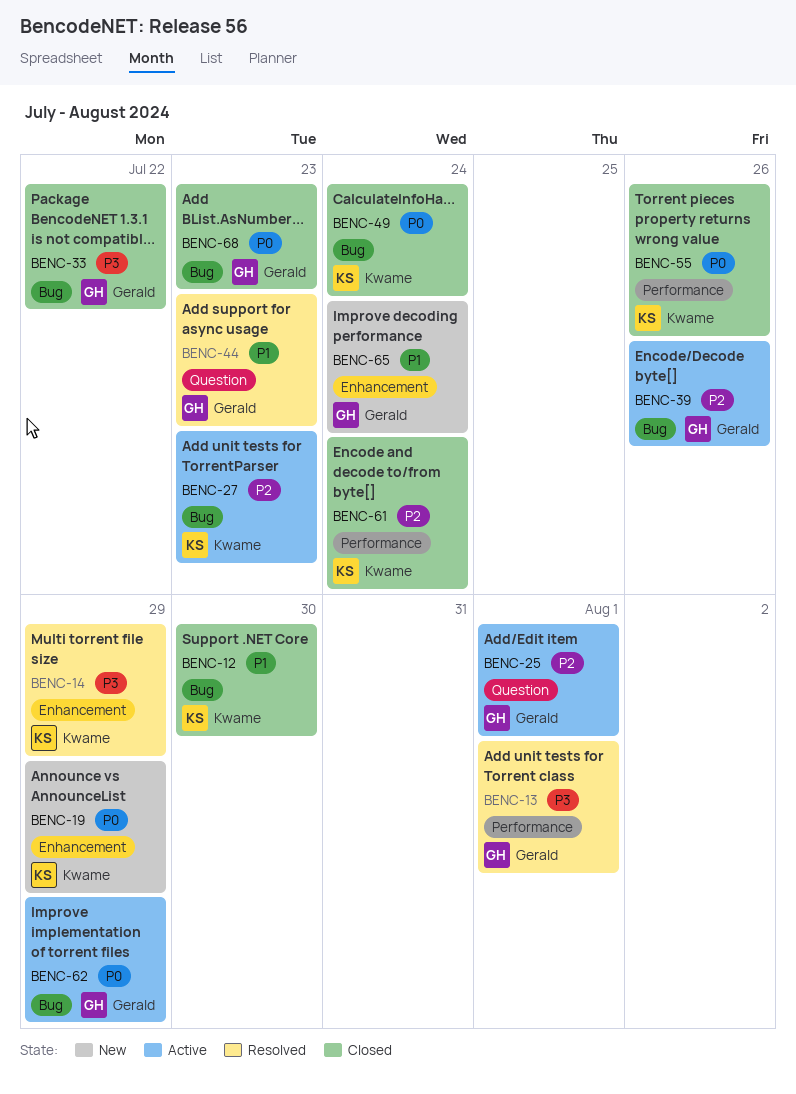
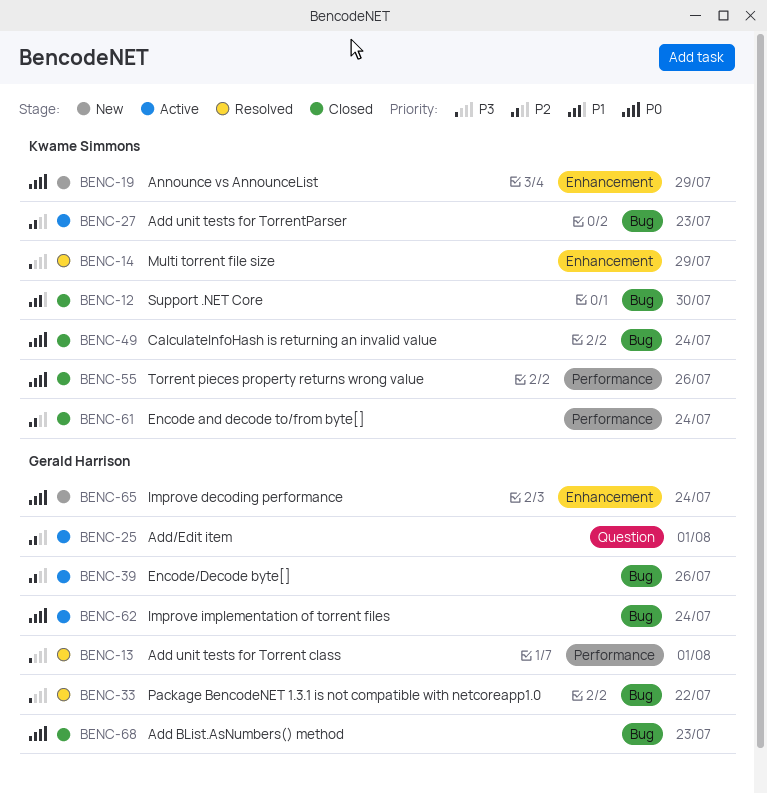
BENC-33, status: Closed -> Resolved
BENC-44: present -> none
BENC-62, due: Jul 29 -> Jul 24
BENC-65, priority: P1 -> P0

